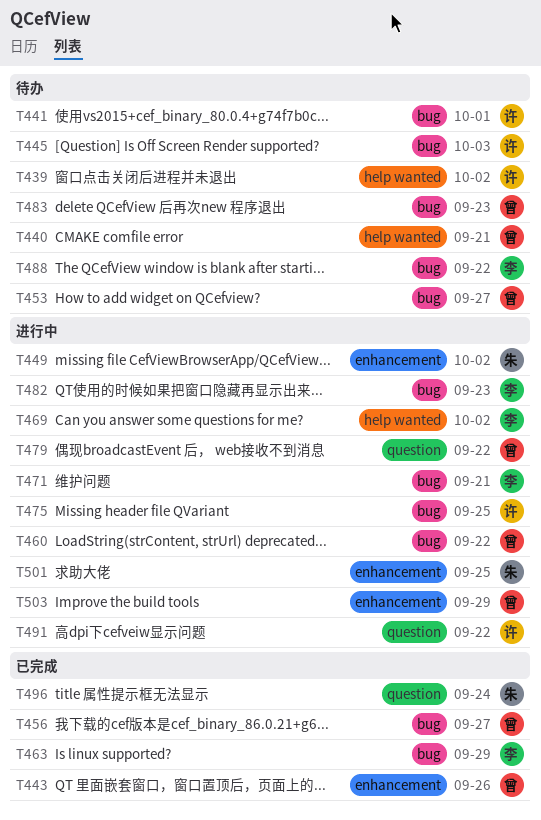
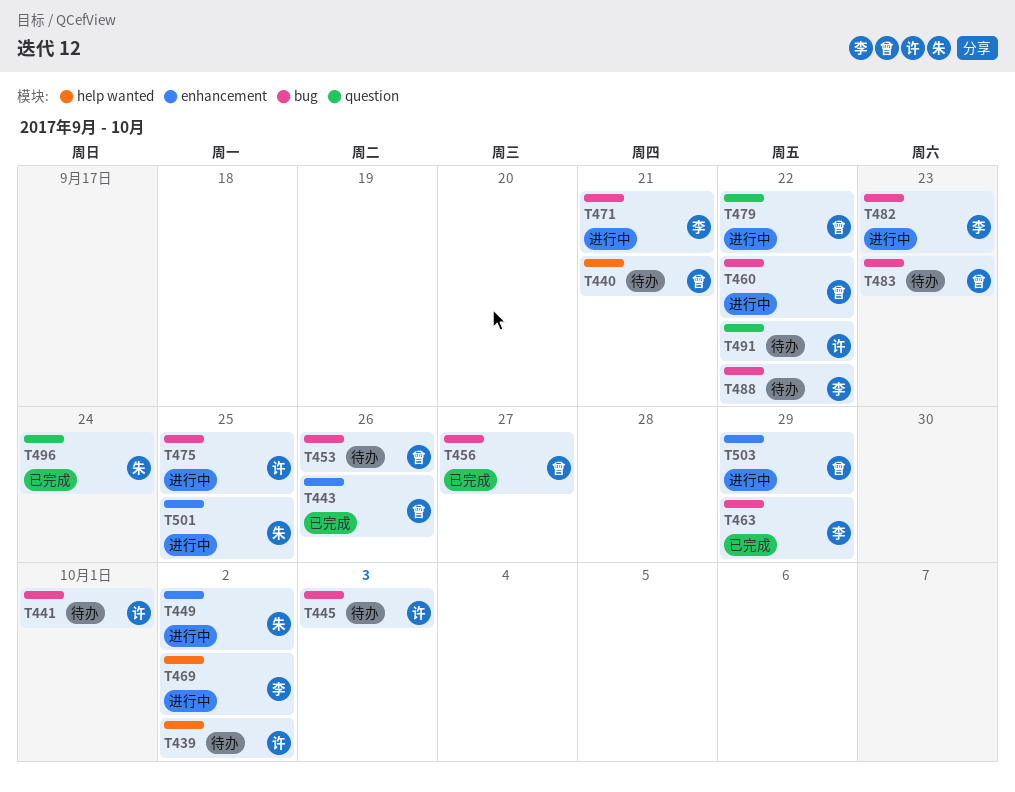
T453, due: Sep 27 -> Sep 26
T491, status: 进行中 -> 待办

